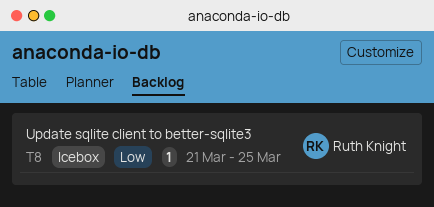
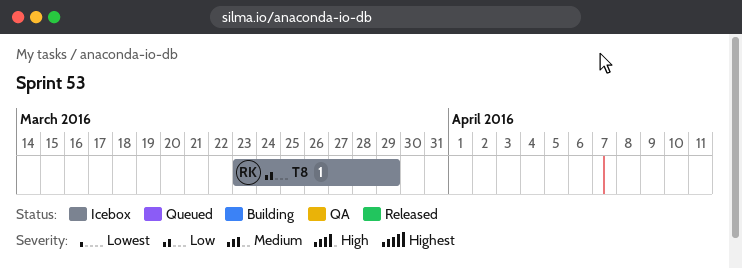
T8, start: Mar 21 -> Mar 23
T8, due: Mar 25 -> Mar 29

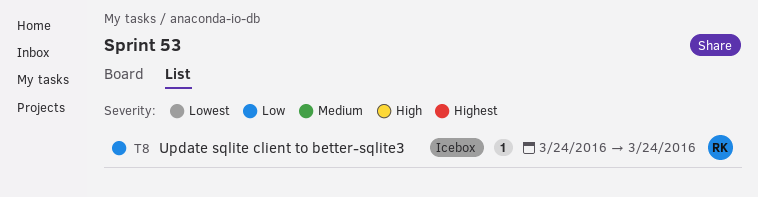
T8, start: Mar 23 -> Mar 24
T8, due: Mar 29 -> Mar 24

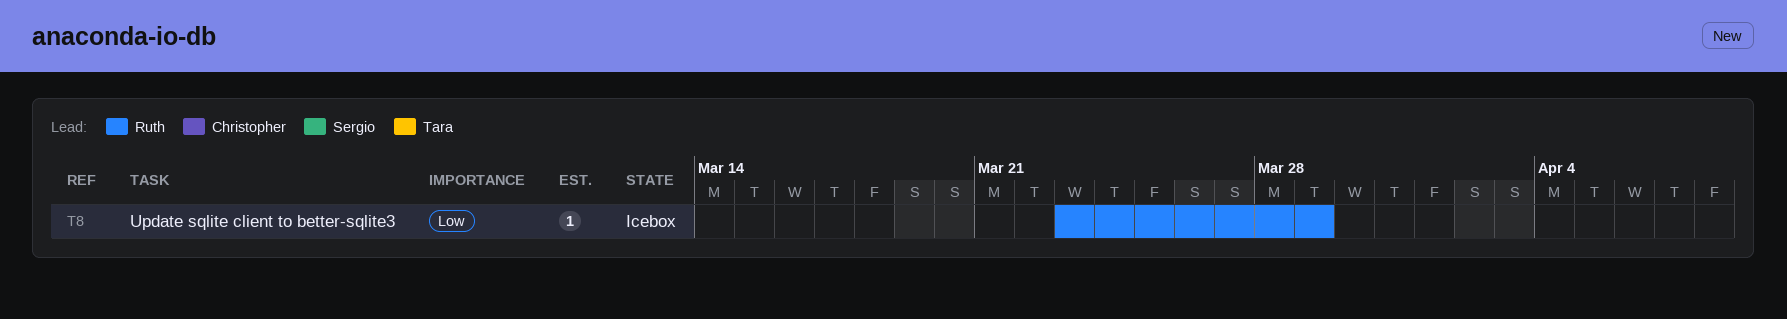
T8, start: Mar 24 -> Mar 23
T8, due: Mar 24 -> Mar 29

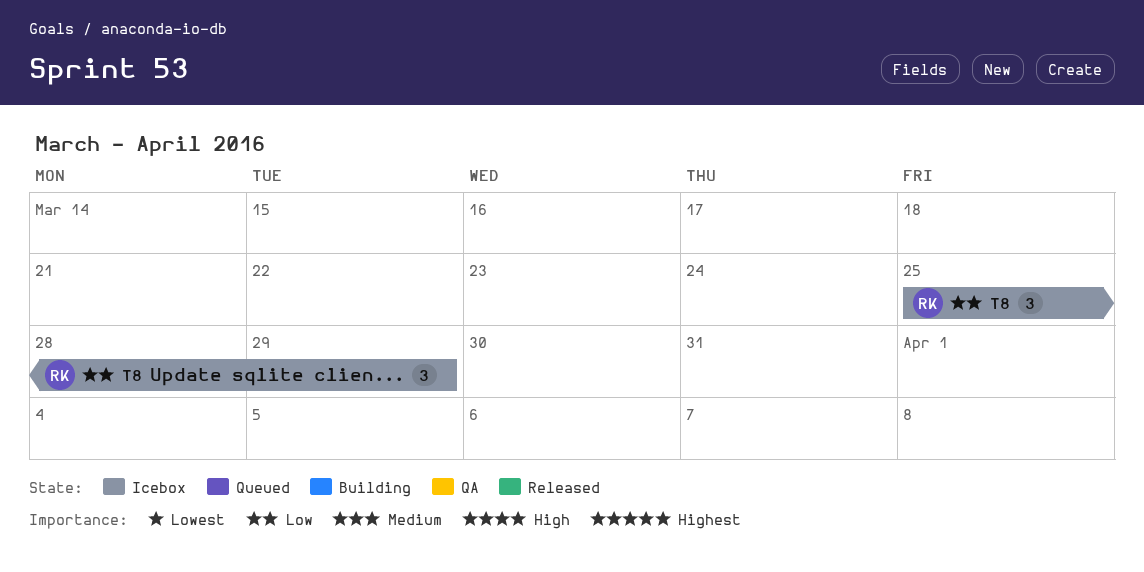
T8, estimate: 1 -> 3
T8, start: Mar 23 -> Mar 25

